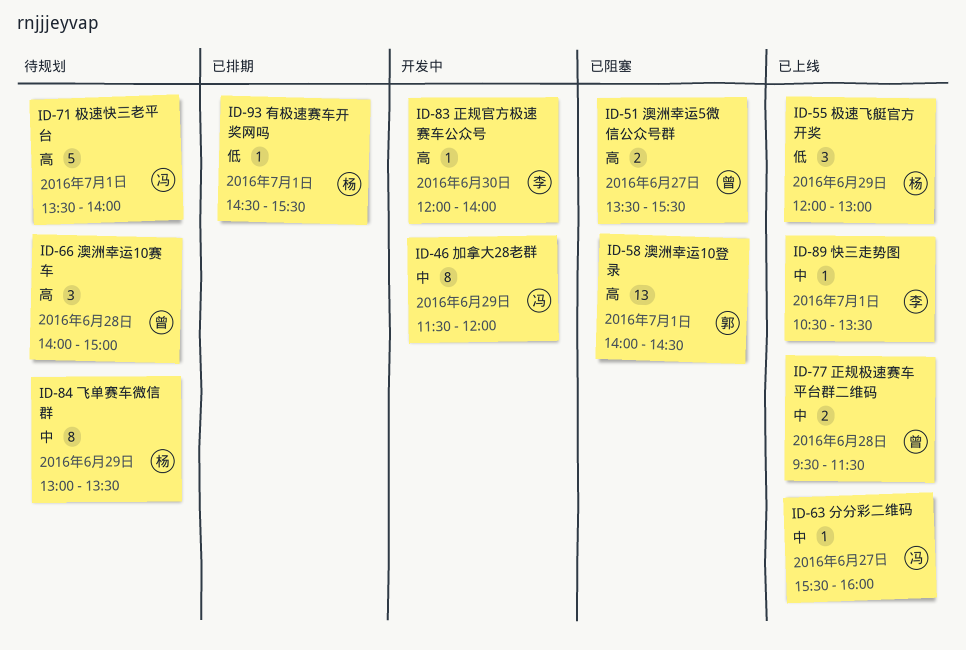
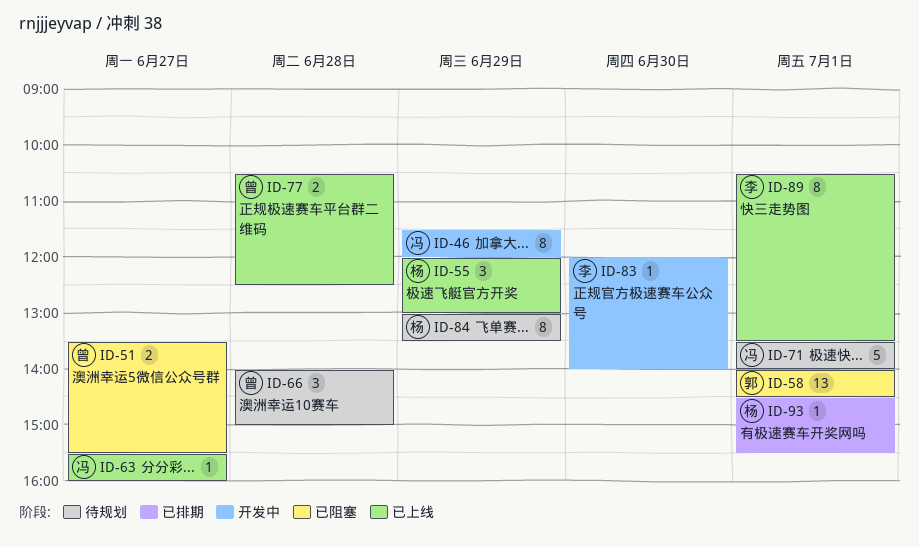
ID-77, begins: 09:30 -> 10:30
ID-77, ends: 11:30 -> 12:30
ID-89, estimate: 1 -> 8

